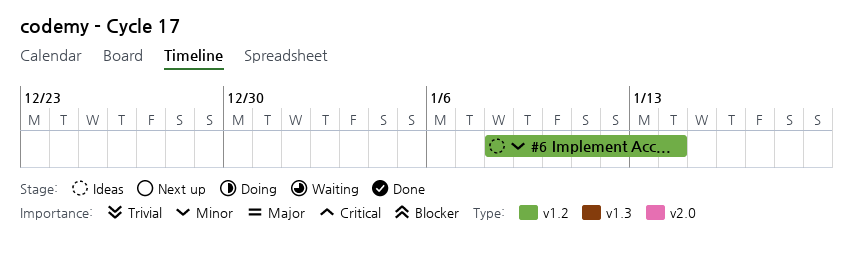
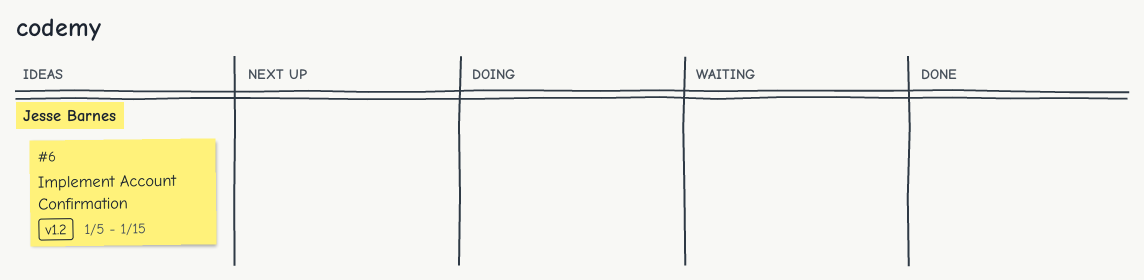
#6, start: Jan 8 -> Jan 5
#6, due: Jan 14 -> Jan 15

